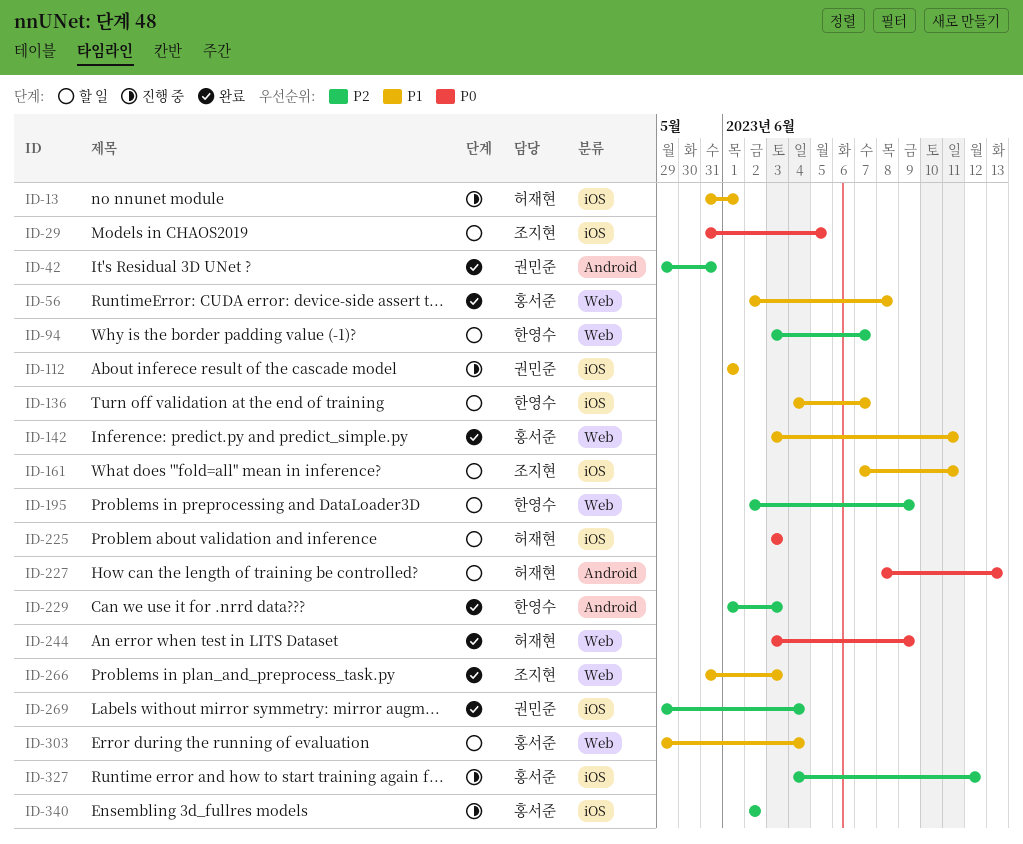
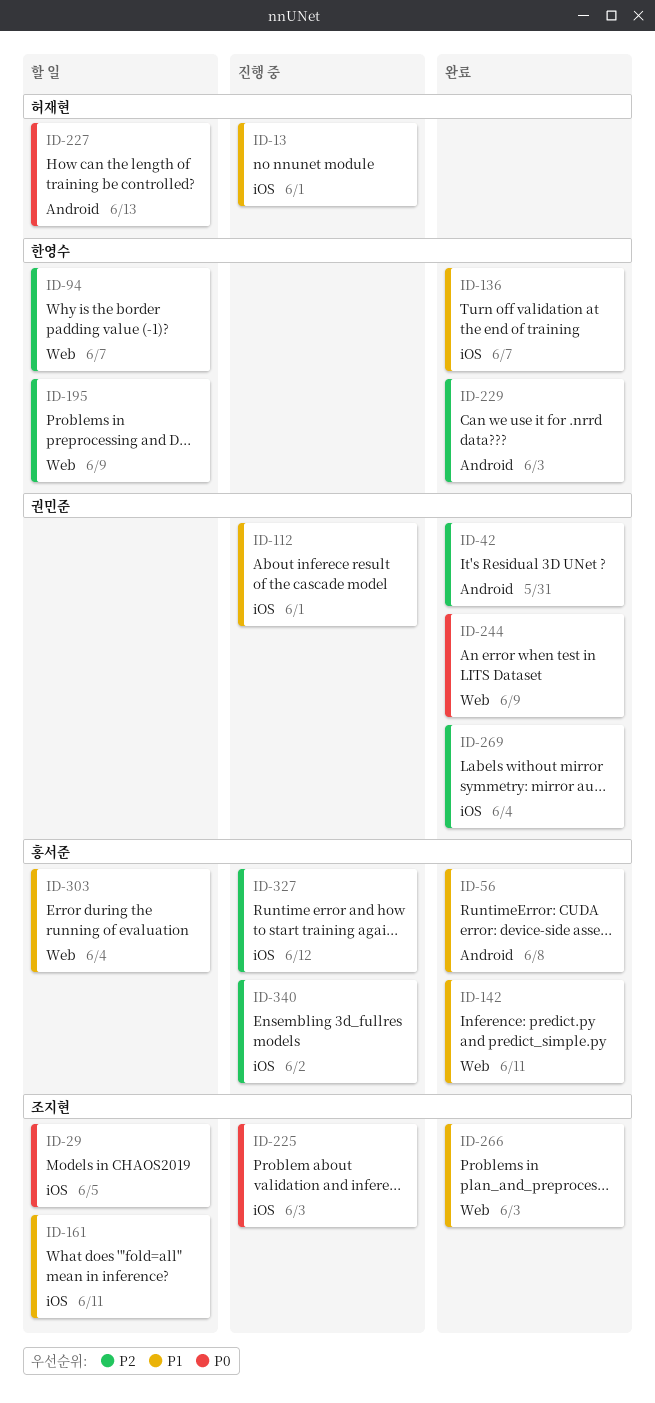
ID-56, label: Web -> Android
ID-136, status: 할 일 -> 완료
ID-225, status: 할 일 -> 진행 중
ID-225, owner: 허재현 -> 조지현
ID-244, owner: 허재현 -> 권민준

